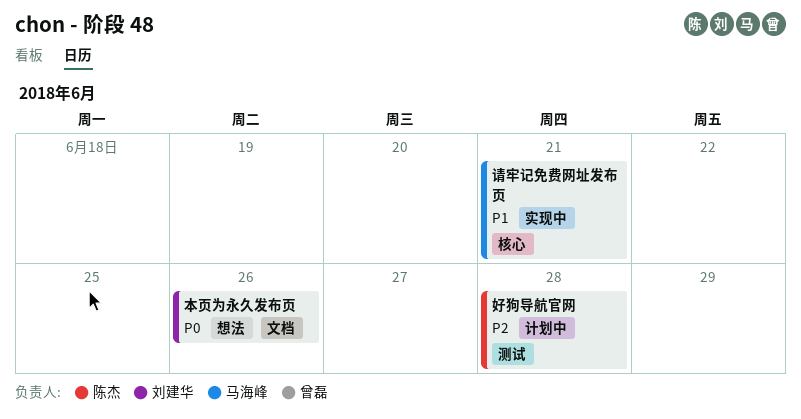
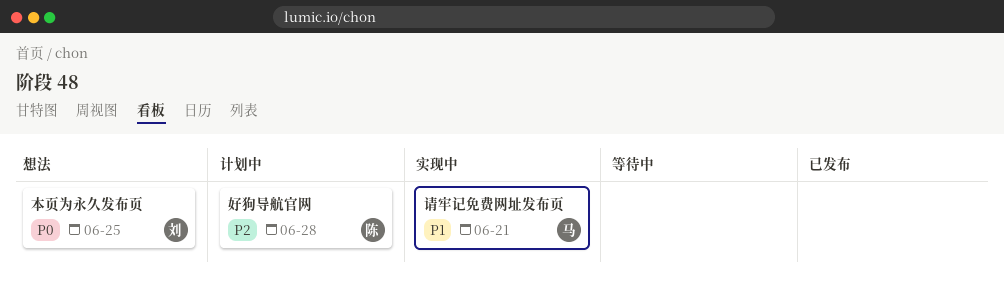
本页为永久发布页, due: Jun 26 -> Jun 25

